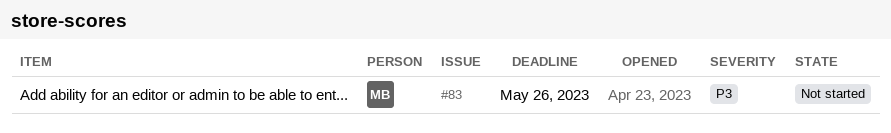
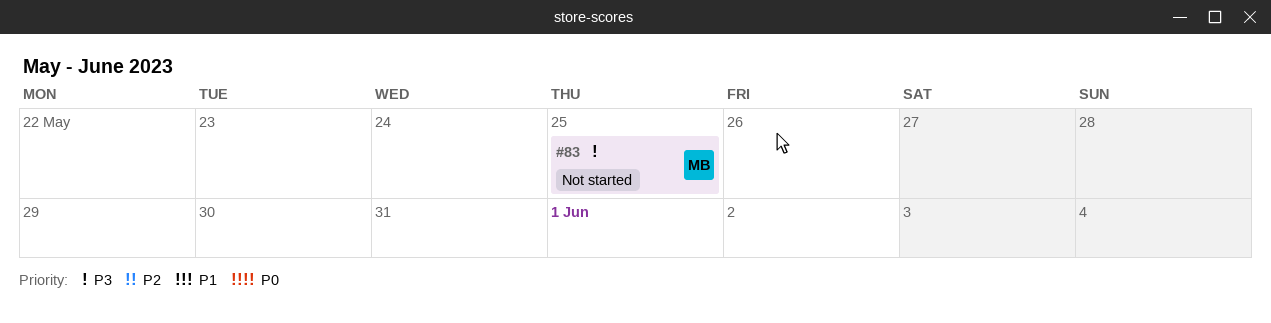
#83, due: May 26 -> May 25

